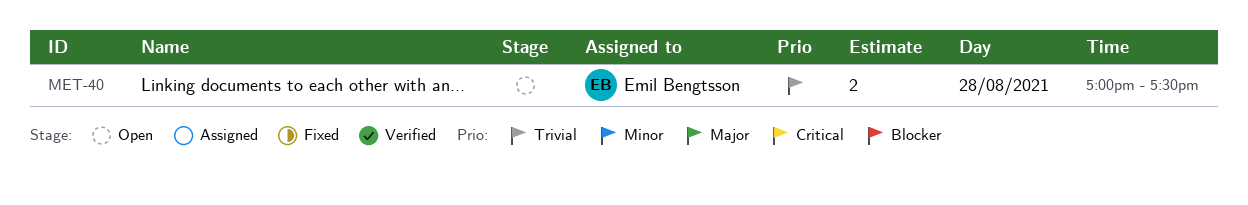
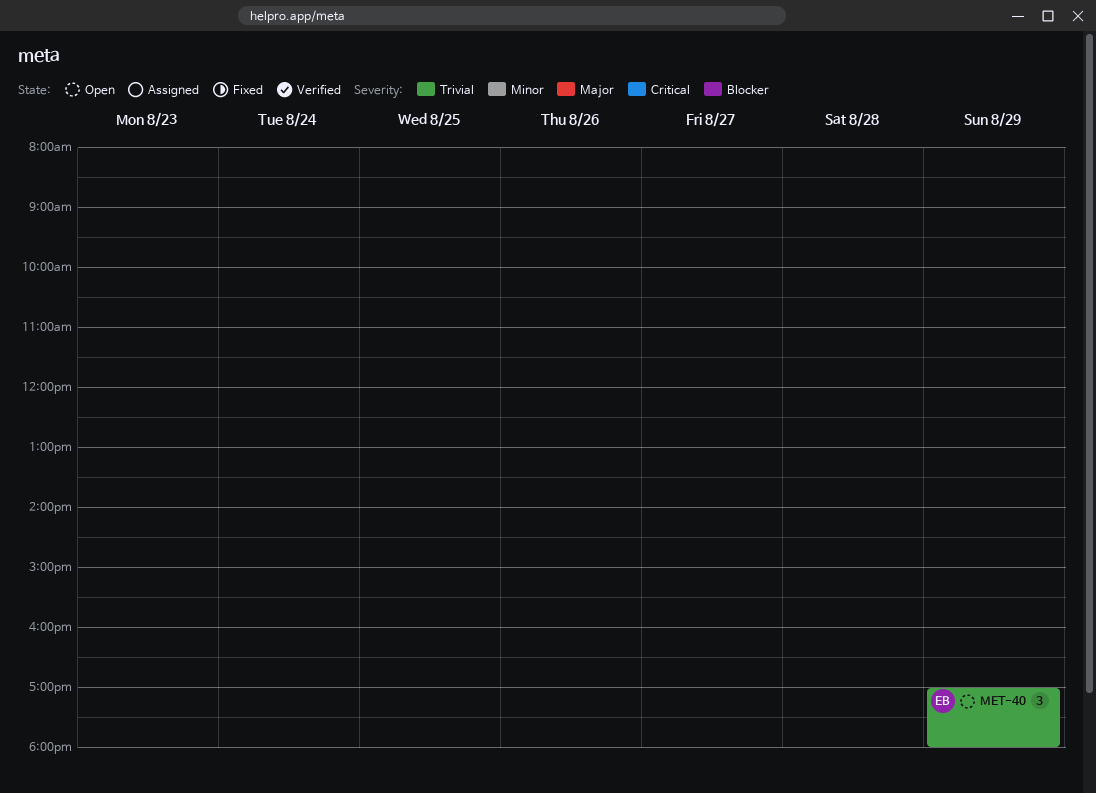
MET-40, estimate: 2 -> 3
MET-40, day: Aug 28 -> Aug 29
MET-40, ends: 17:30 -> 18:00

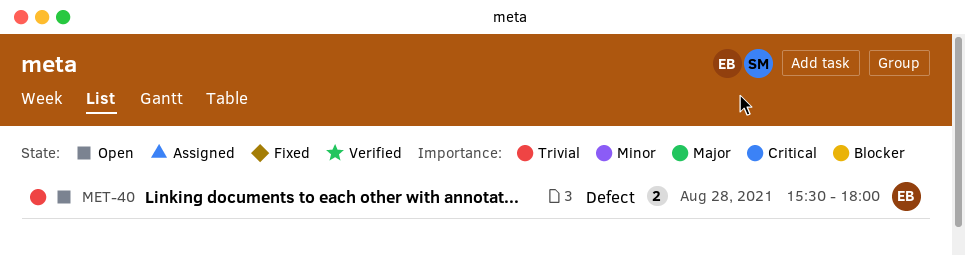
MET-40, estimate: 3 -> 2
MET-40, day: Aug 29 -> Aug 28
MET-40, begins: 17:00 -> 15:30

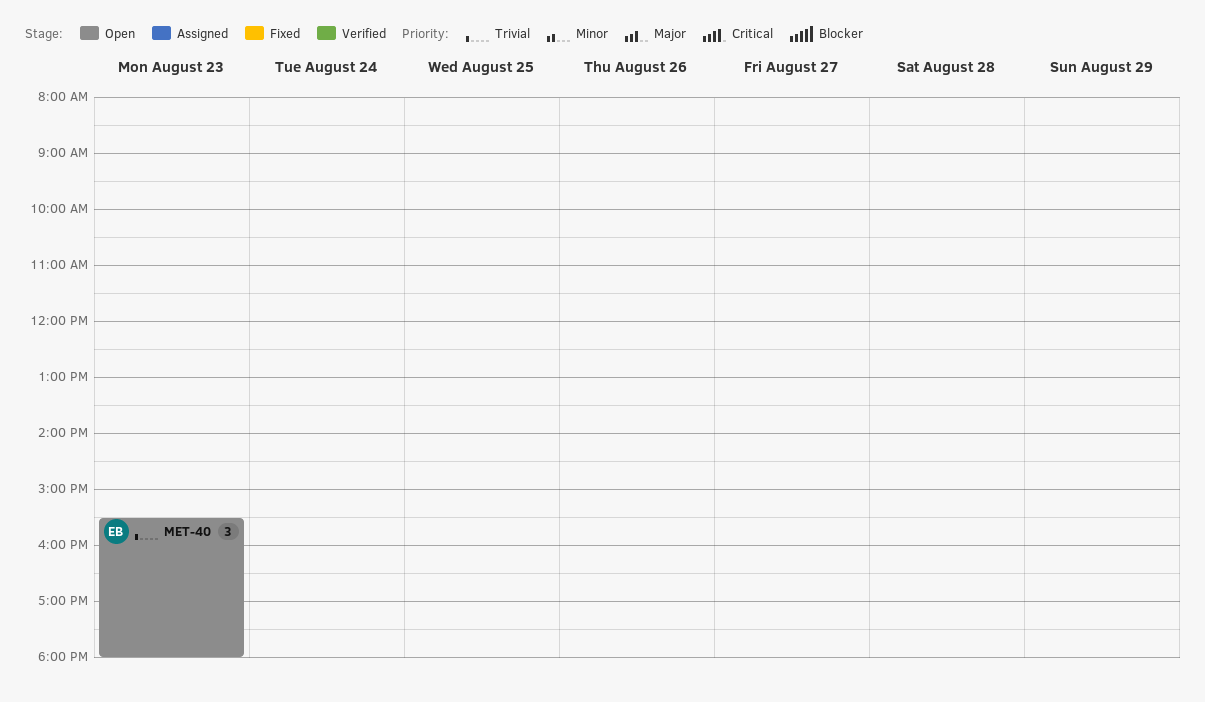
MET-40, estimate: 2 -> 3
MET-40, day: Aug 28 -> Aug 23

